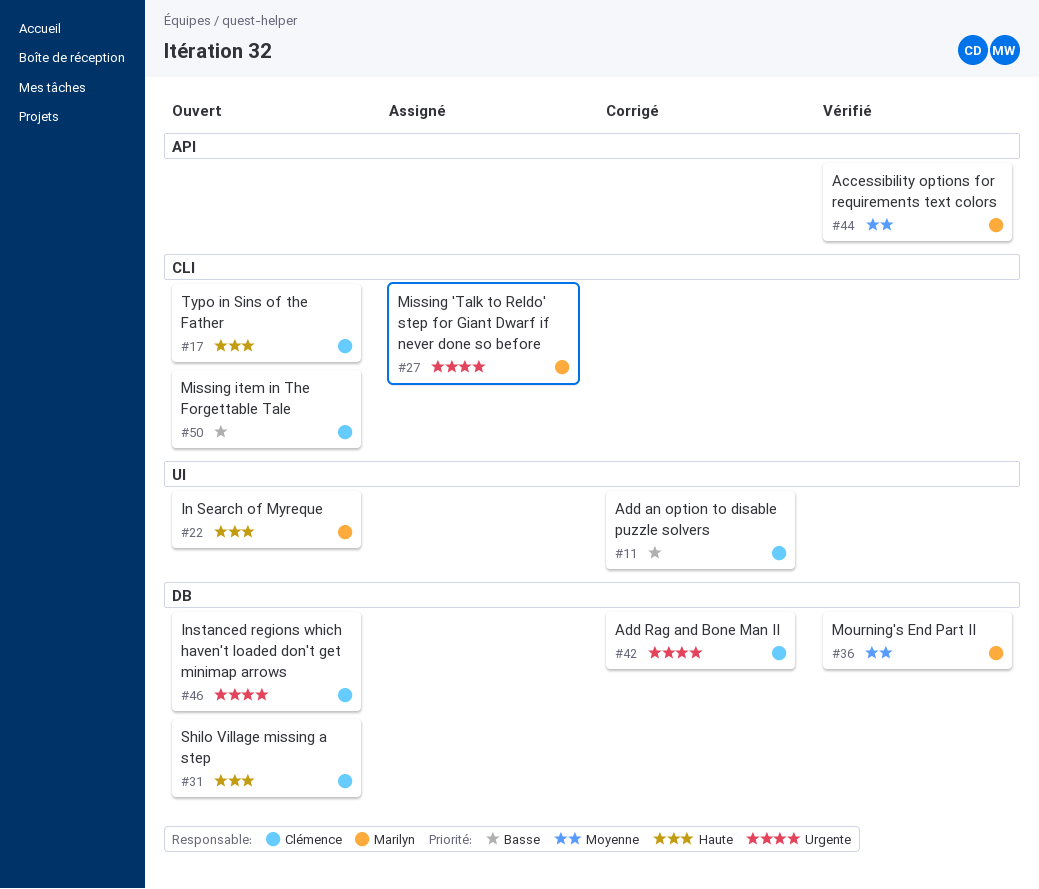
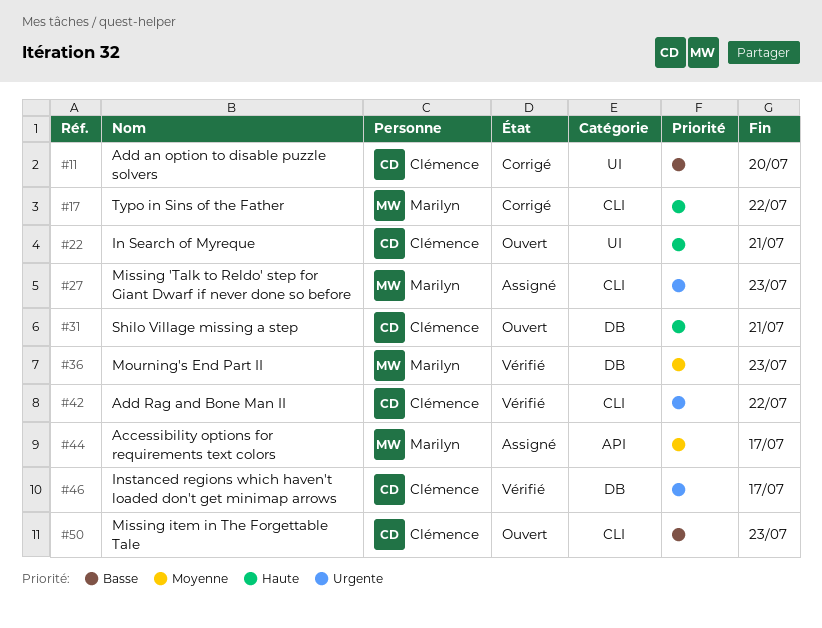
#17, status: Ouvert -> Corrigé
#17, owner: Clémence -> Marilyn
#22, owner: Marilyn -> Clémence
#42, status: Corrigé -> Vérifié
#42, label: DB -> CLI
#44, status: Vérifié -> Assigné
#46, status: Ouvert -> Vérifié

